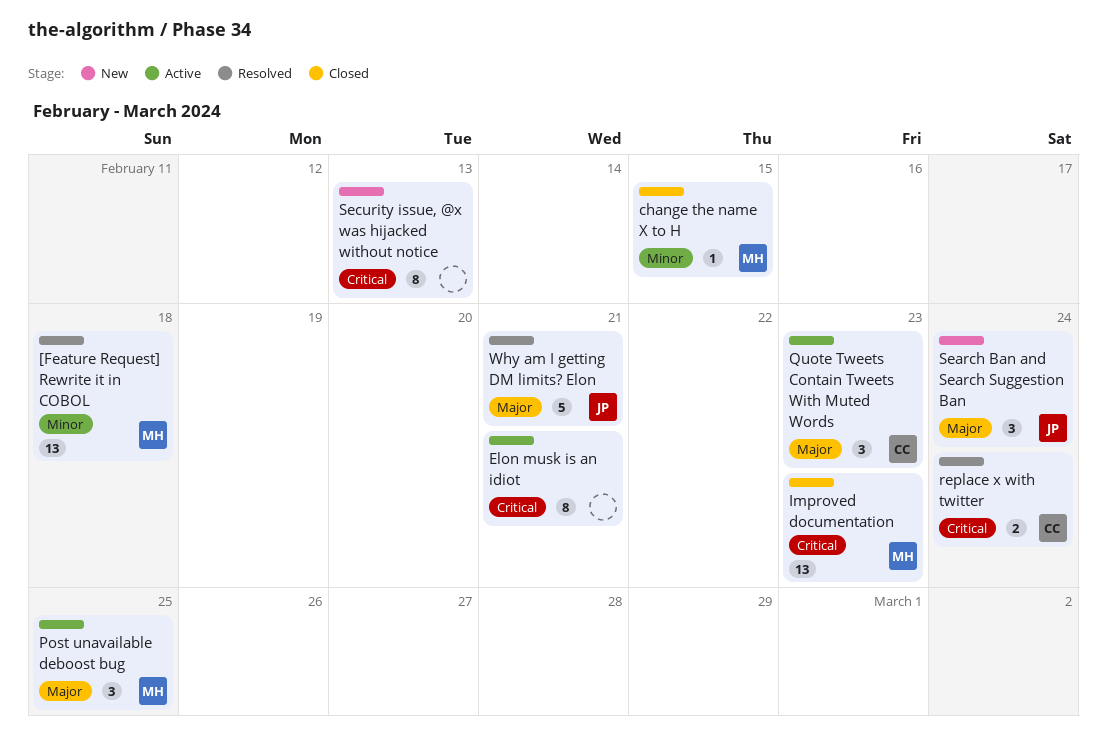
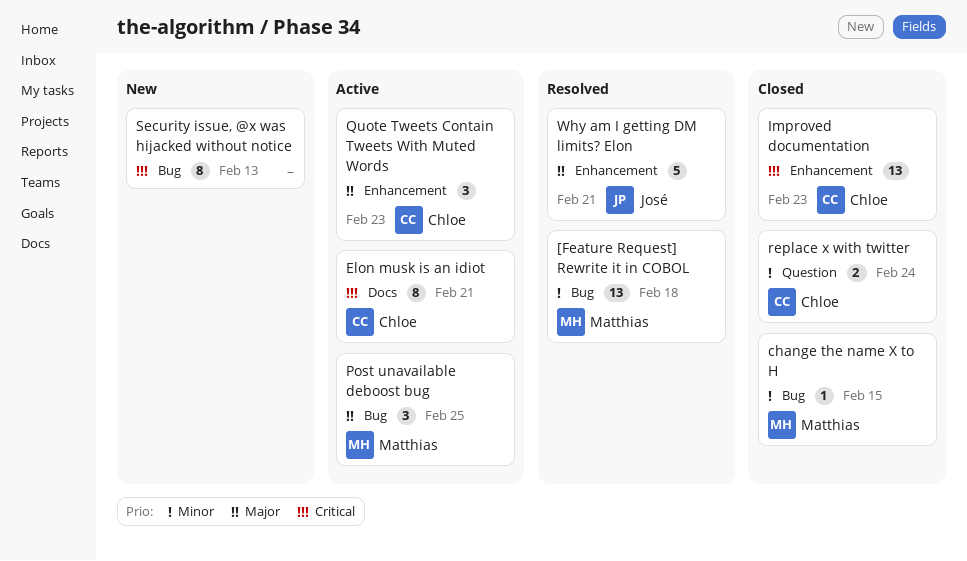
Elon musk is an idiot, owner: none -> Chloe
Improved documentation, owner: Matthias -> Chloe
replace x with twitter, status: Resolved -> Closed
replace x with twitter, priority: Critical -> Minor
Search Ban and Search Suggestion Ban: present -> none

